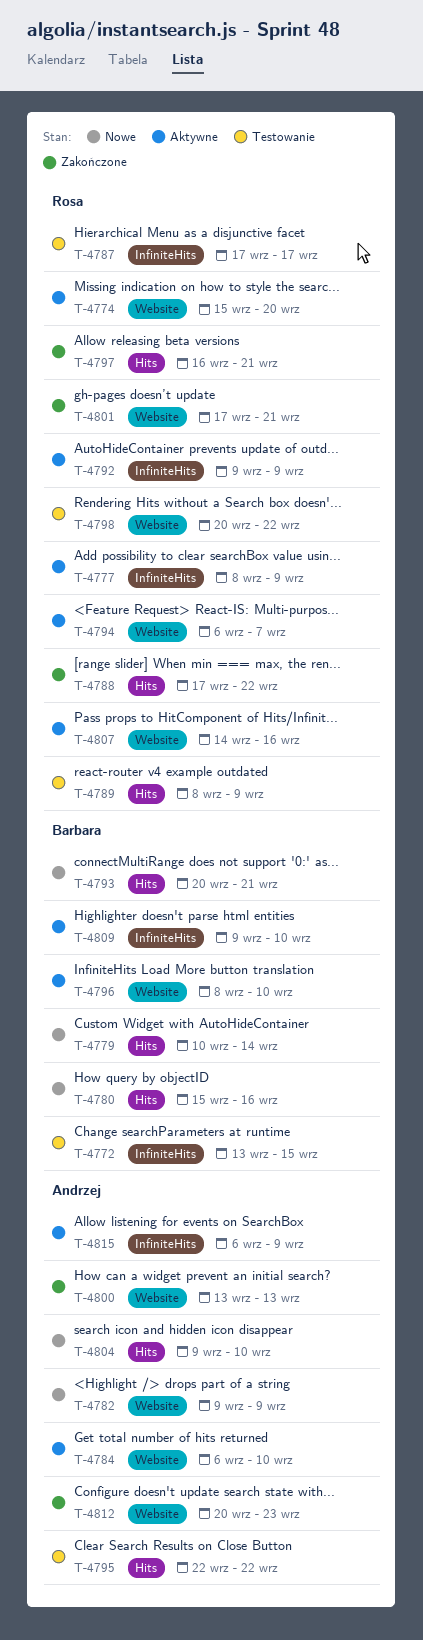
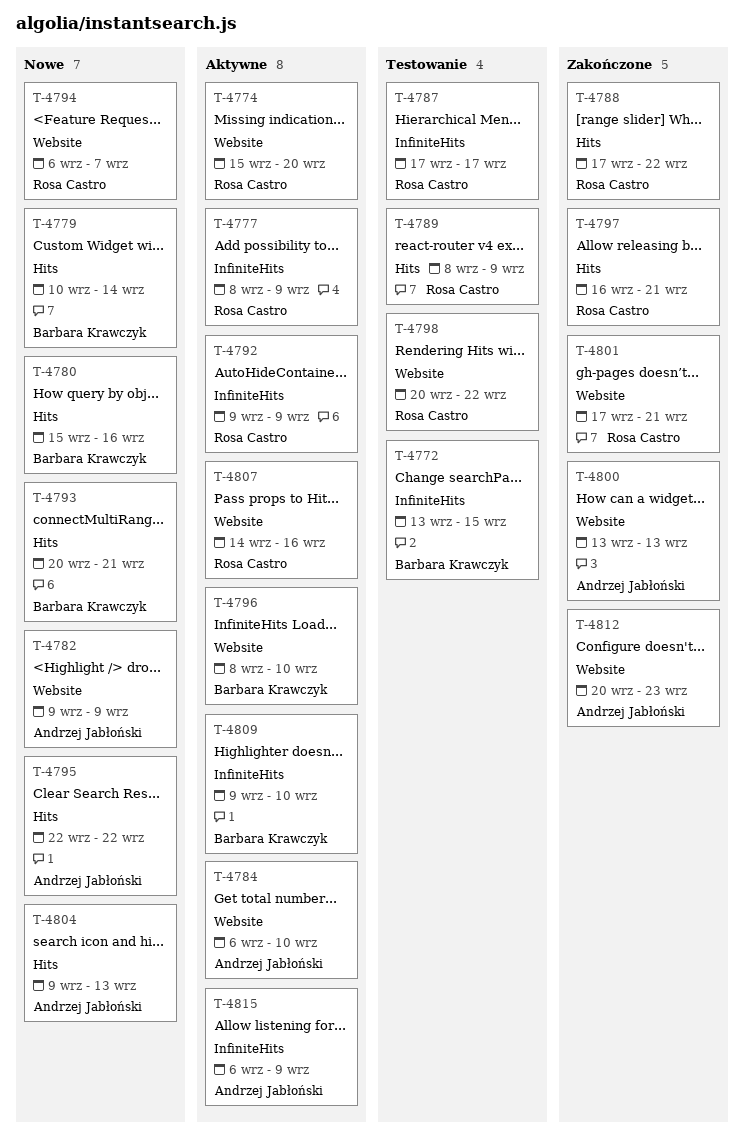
T-4794, status: Aktywne -> Nowe
T-4795, status: Testowanie -> Nowe
T-4804, due: Sep 10 -> Sep 13

